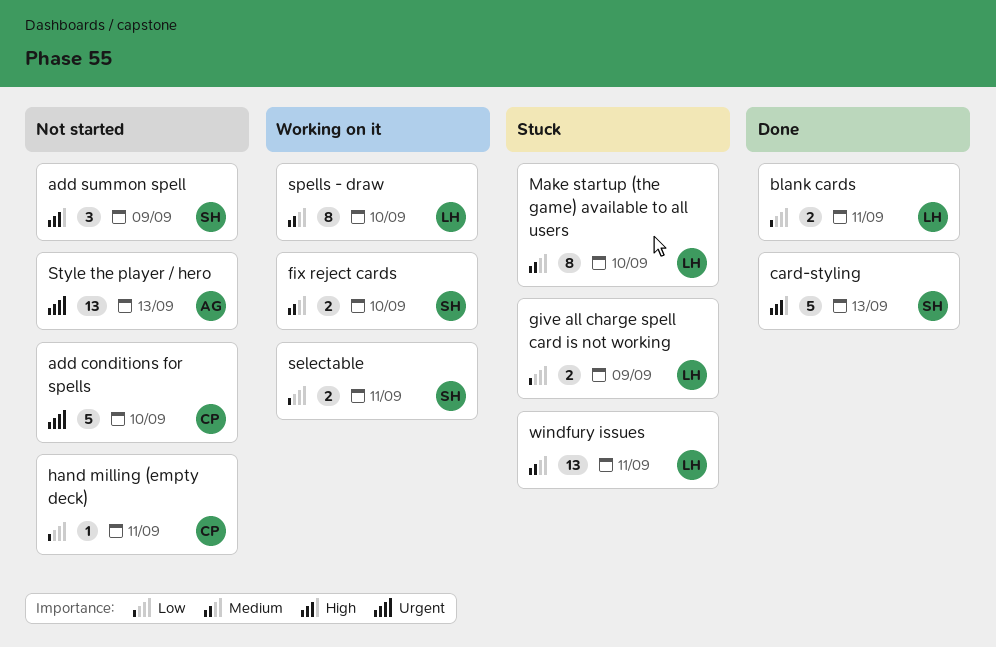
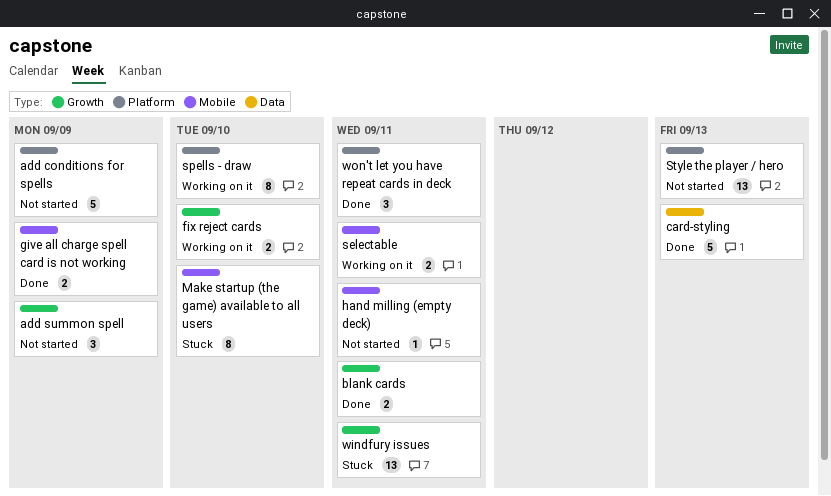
add conditions for spells, due: Sep 10 -> Sep 9
give all charge spell card is not working, status: Stuck -> Done
won't let you have repeat cards in deck: none -> present

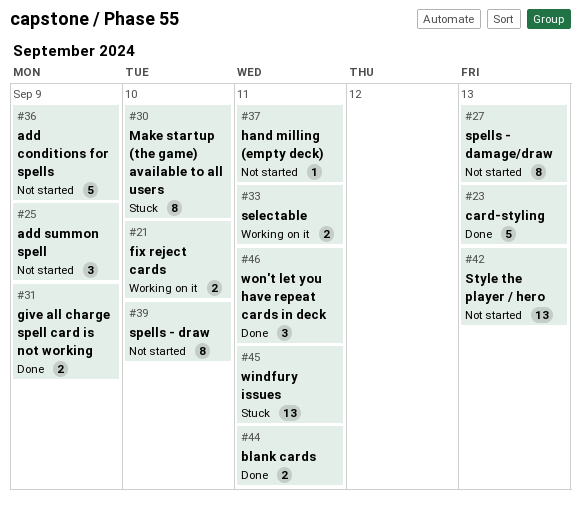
spells - damage/draw: none -> present
spells - draw, status: Working on it -> Not started

